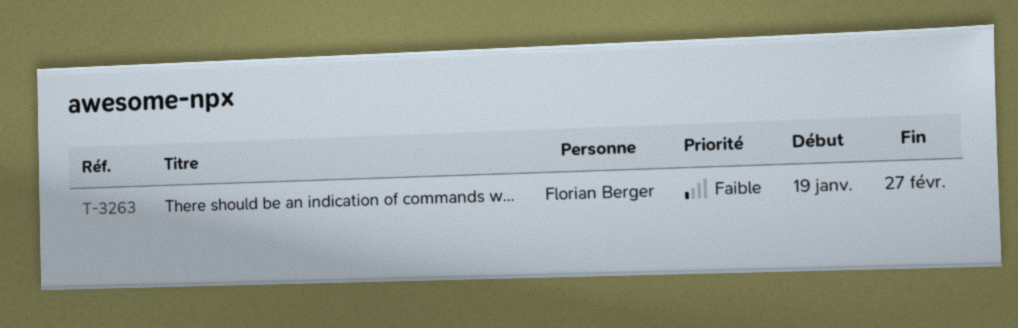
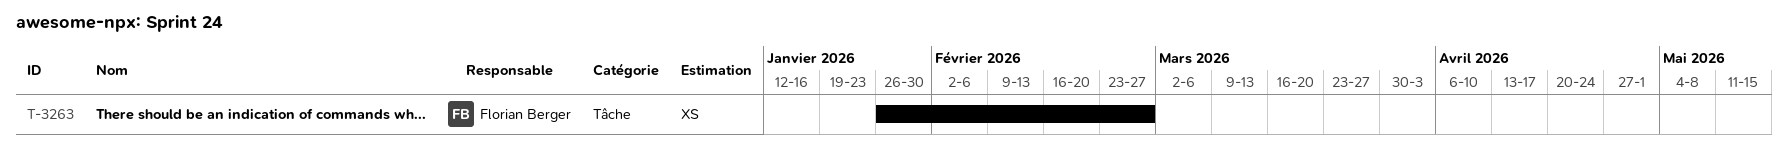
T-3263, start: Jan 19 -> Jan 26

